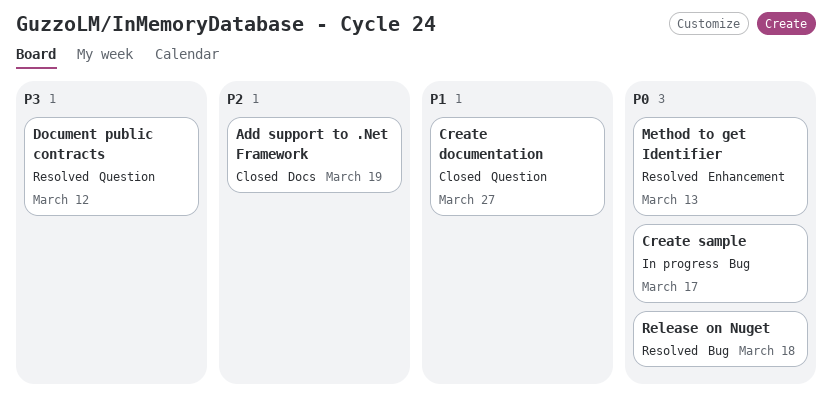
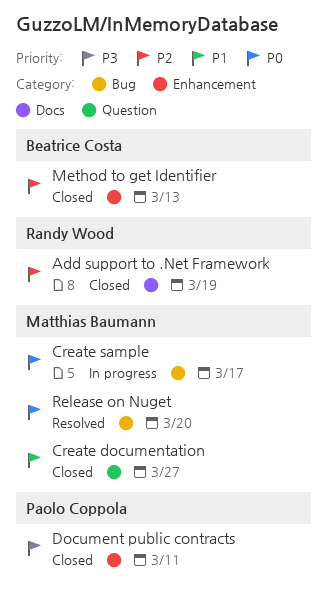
Document public contracts, status: Resolved -> Closed
Document public contracts, label: Question -> Enhancement
Document public contracts, due: Mar 12 -> Mar 11
Method to get Identifier, status: Resolved -> Closed
Method to get Identifier, priority: P0 -> P2
Release on Nuget, due: Mar 18 -> Mar 20

